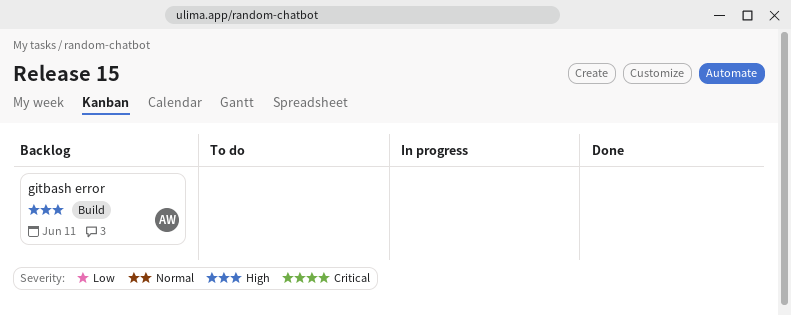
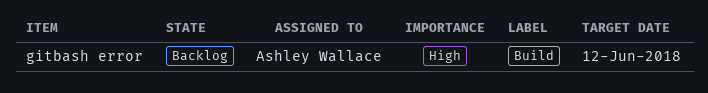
gitbash error, due: Jun 11 -> Jun 12

